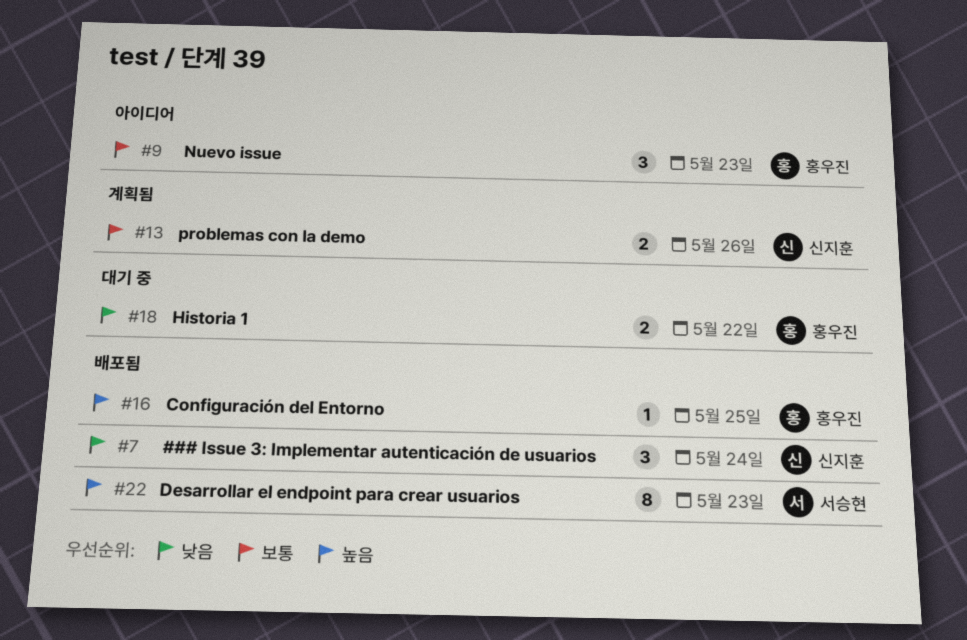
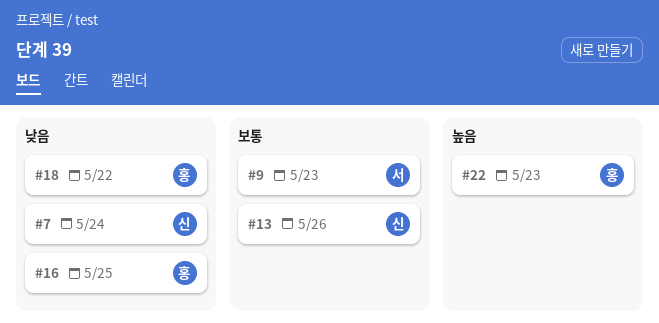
#9, owner: 홍우진 -> 서승현
#16, priority: 높음 -> 낮음
#22, owner: 서승현 -> 홍우진

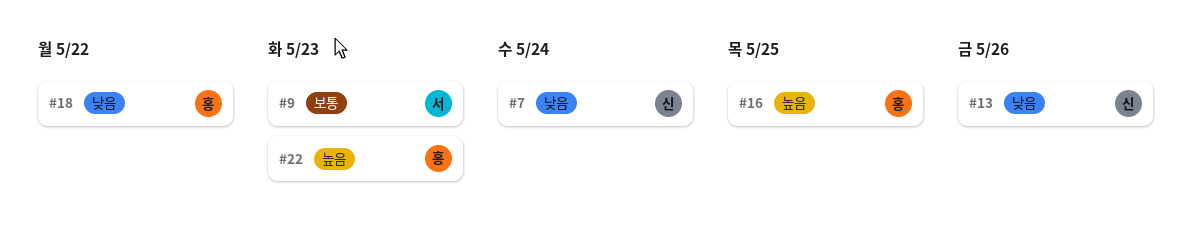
#13, priority: 보통 -> 낮음
#16, priority: 낮음 -> 높음

